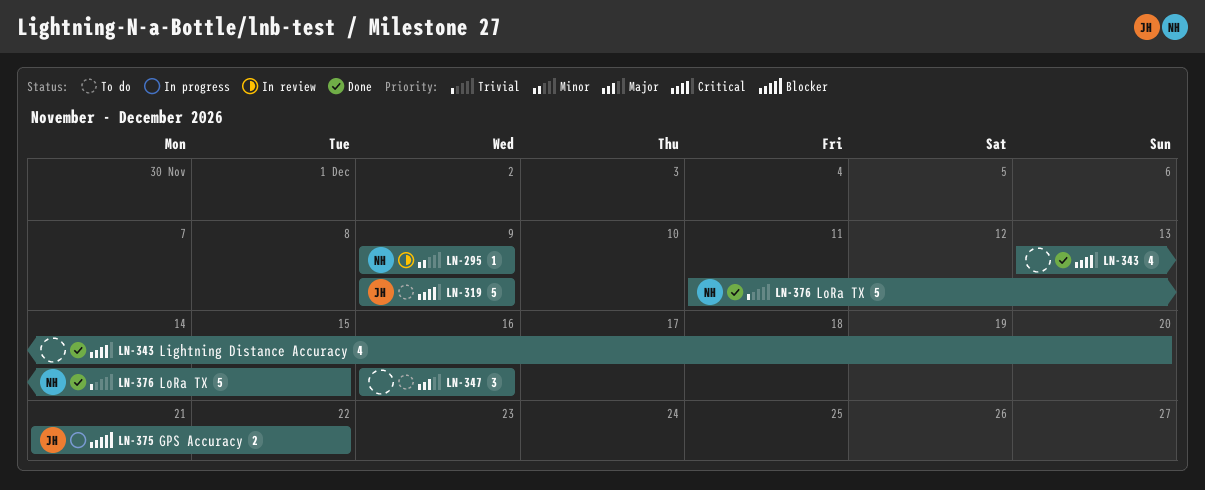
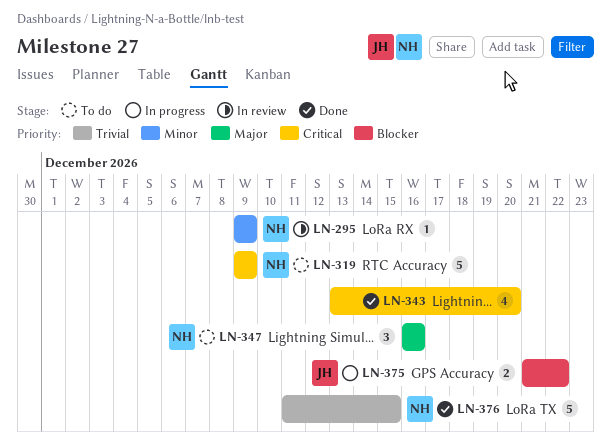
LN-319, owner: JH -> NH
LN-347, owner: none -> NH

